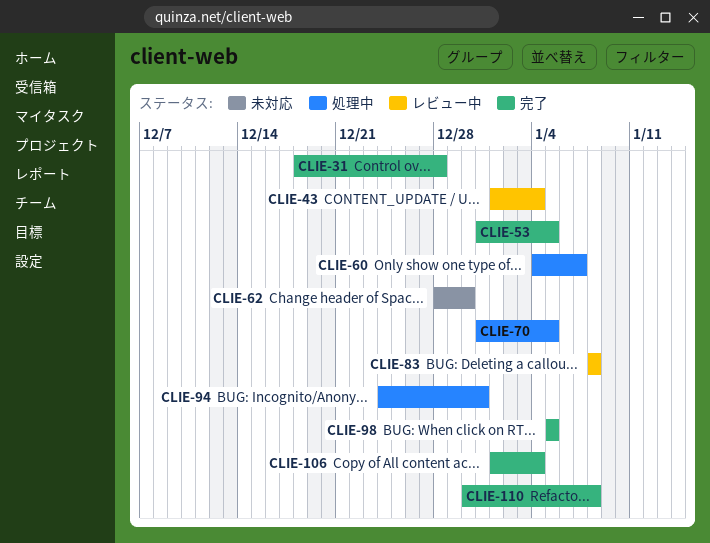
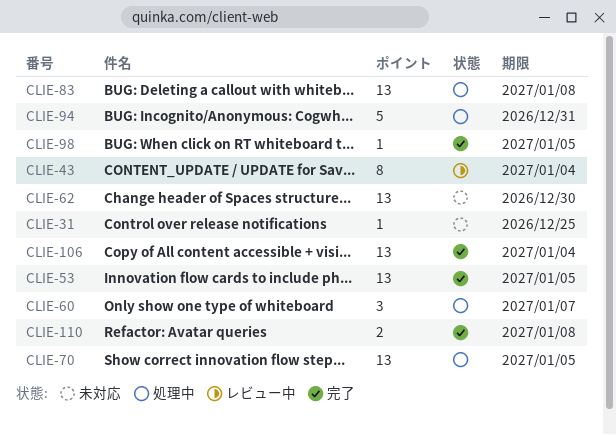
CLIE-31, status: 完了 -> 未対応
CLIE-31, due: Dec 28 -> Dec 25
CLIE-83, status: レビュー中 -> 処理中

